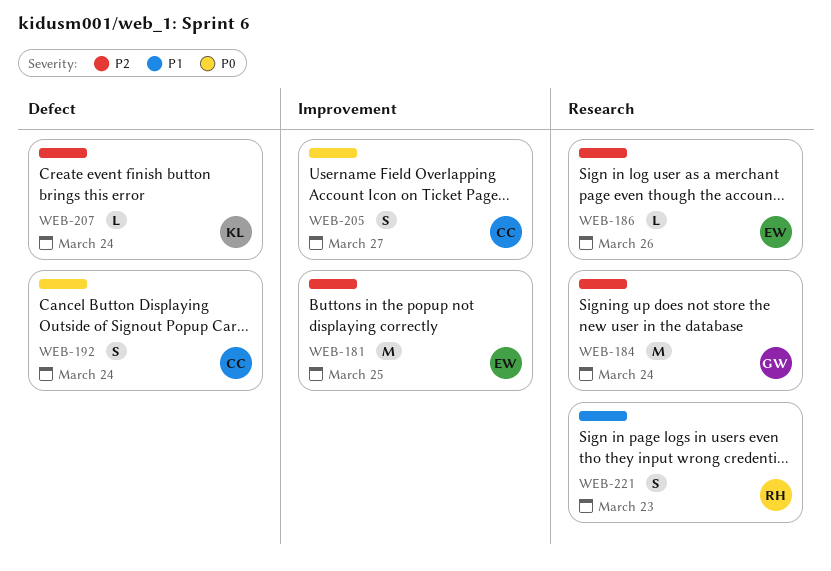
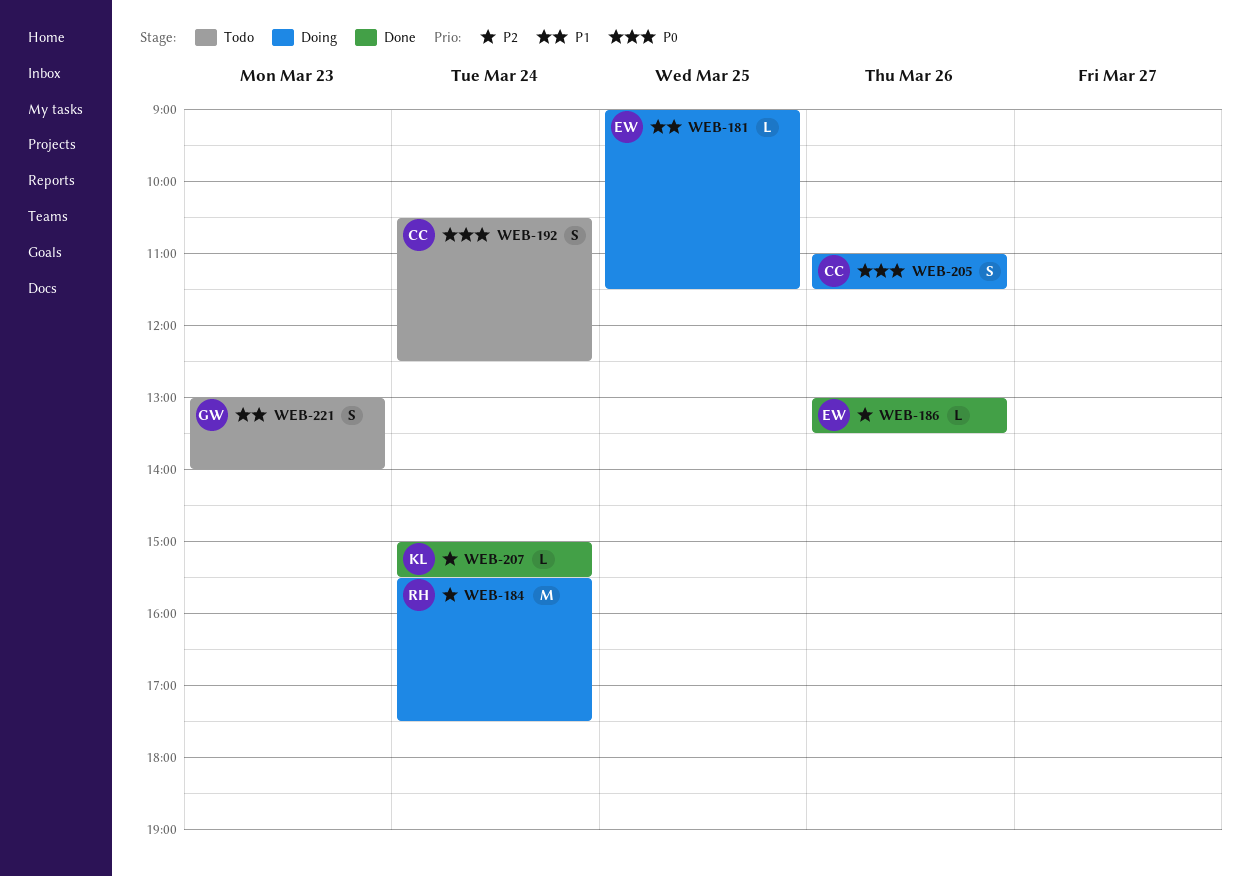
WEB-181, priority: P2 -> P1
WEB-181, estimate: M -> L
WEB-184, owner: GW -> RH
WEB-205, day: Mar 27 -> Mar 26
WEB-221, owner: RH -> GW

